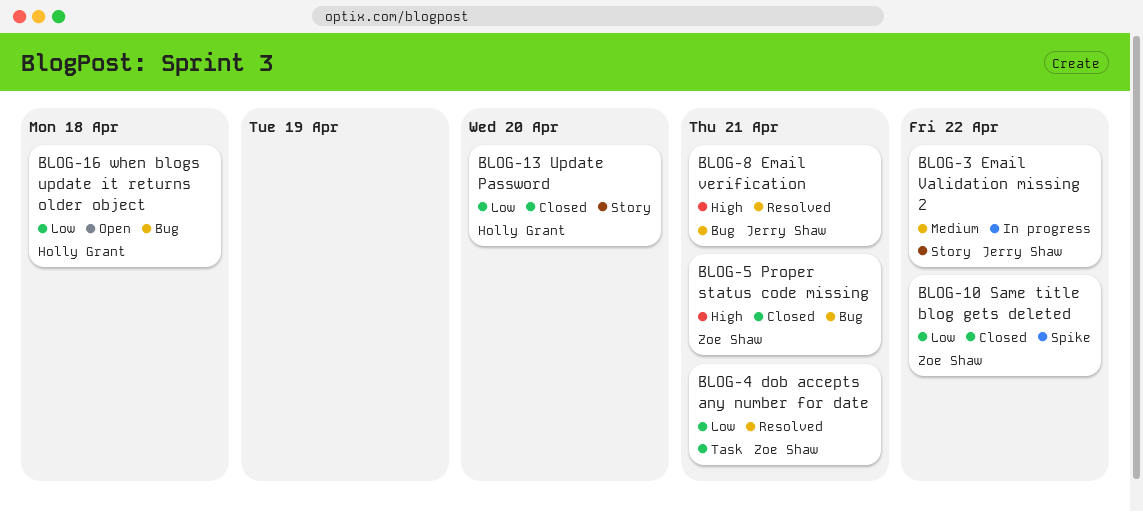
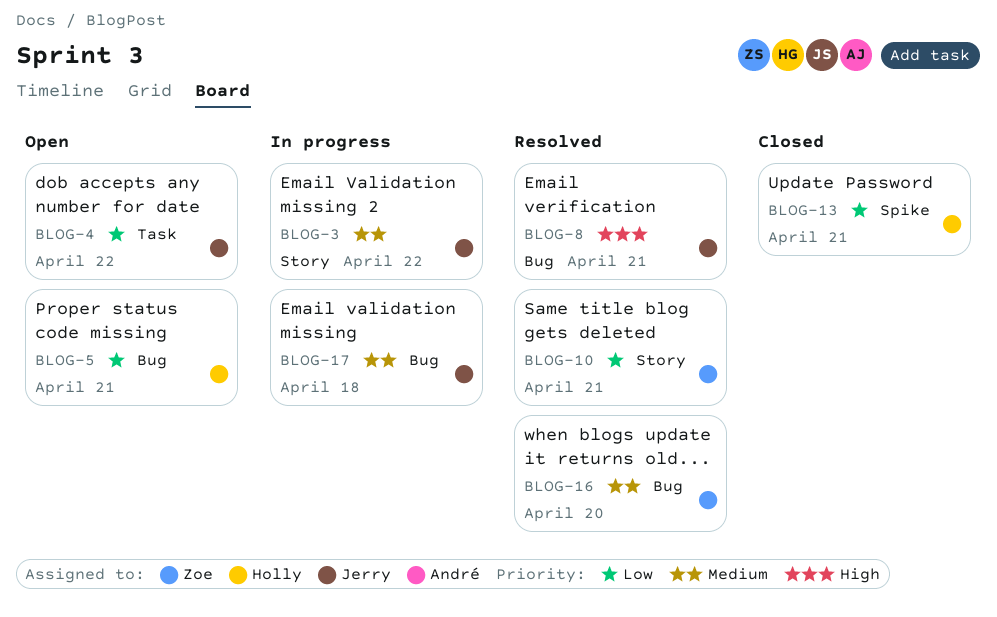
BLOG-4, status: Resolved -> Open
BLOG-4, owner: Zoe Shaw -> Jerry Shaw
BLOG-4, due: Apr 21 -> Apr 22
BLOG-5, status: Closed -> Open
BLOG-5, owner: Zoe Shaw -> Holly Grant
BLOG-5, priority: High -> Low
BLOG-10, status: Closed -> Resolved
BLOG-10, label: Spike -> Story
BLOG-10, due: Apr 22 -> Apr 21
BLOG-13, label: Story -> Spike
BLOG-13, due: Apr 20 -> Apr 21
BLOG-16, status: Open -> Resolved
BLOG-16, owner: Holly Grant -> Zoe Shaw
BLOG-16, priority: Low -> Medium
BLOG-16, due: Apr 18 -> Apr 20
BLOG-17: none -> present

